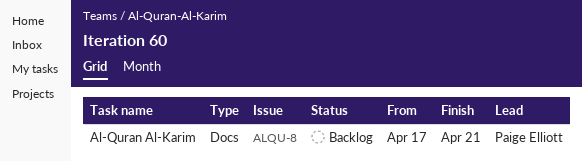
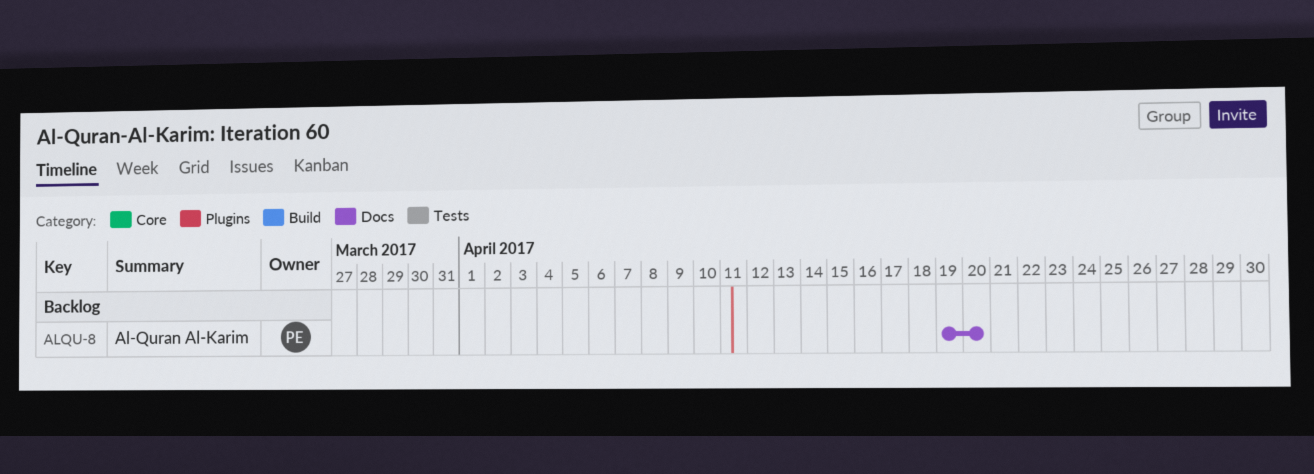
ALQU-8, start: Apr 17 -> Apr 19
ALQU-8, due: Apr 21 -> Apr 20

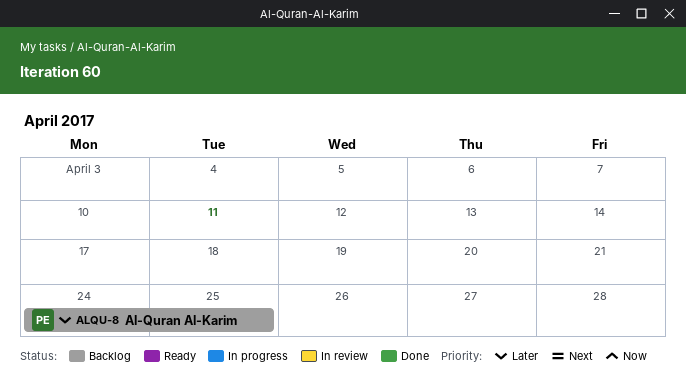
ALQU-8, start: Apr 19 -> Apr 24
ALQU-8, due: Apr 20 -> Apr 25

